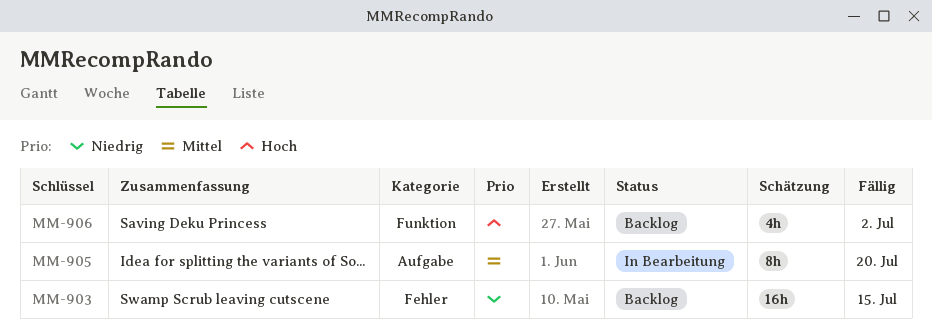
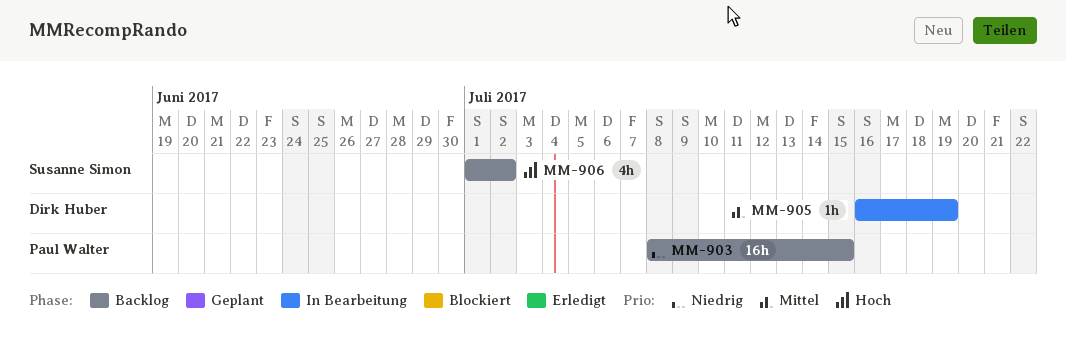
MM-905, estimate: 8h -> 1h
MM-905, due: Jul 20 -> Jul 19

